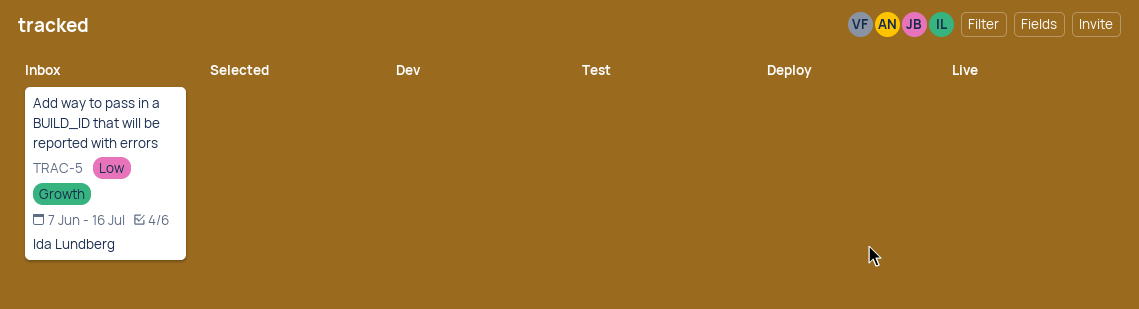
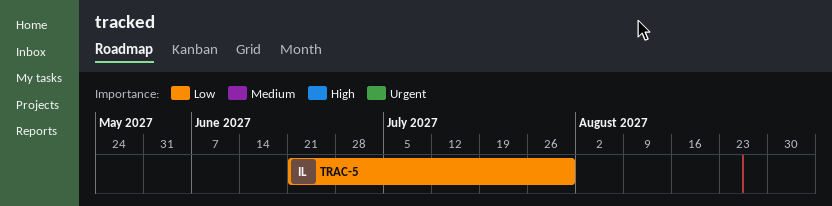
TRAC-5, start: Jun 7 -> Jun 21
TRAC-5, due: Jul 16 -> Jul 30

